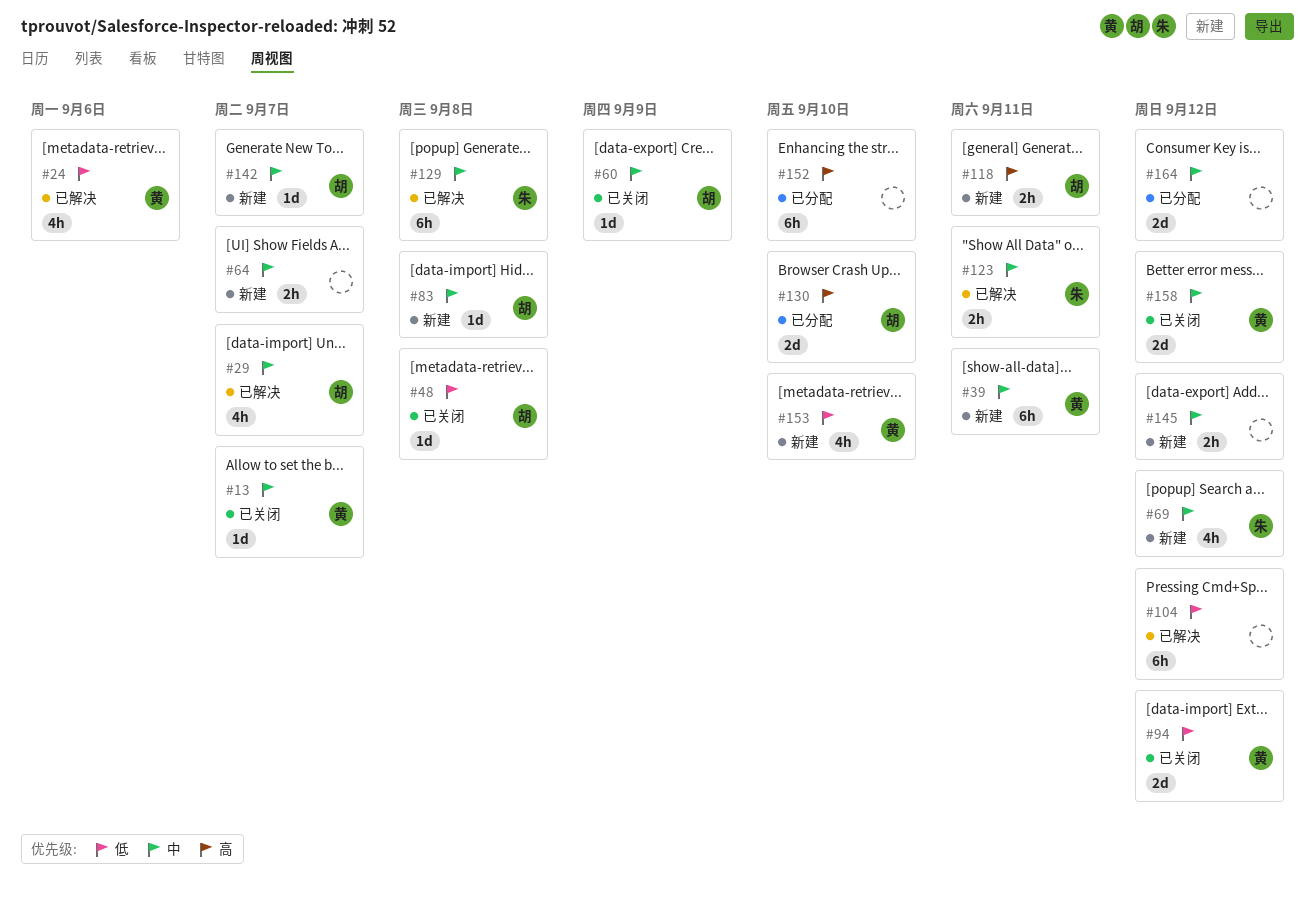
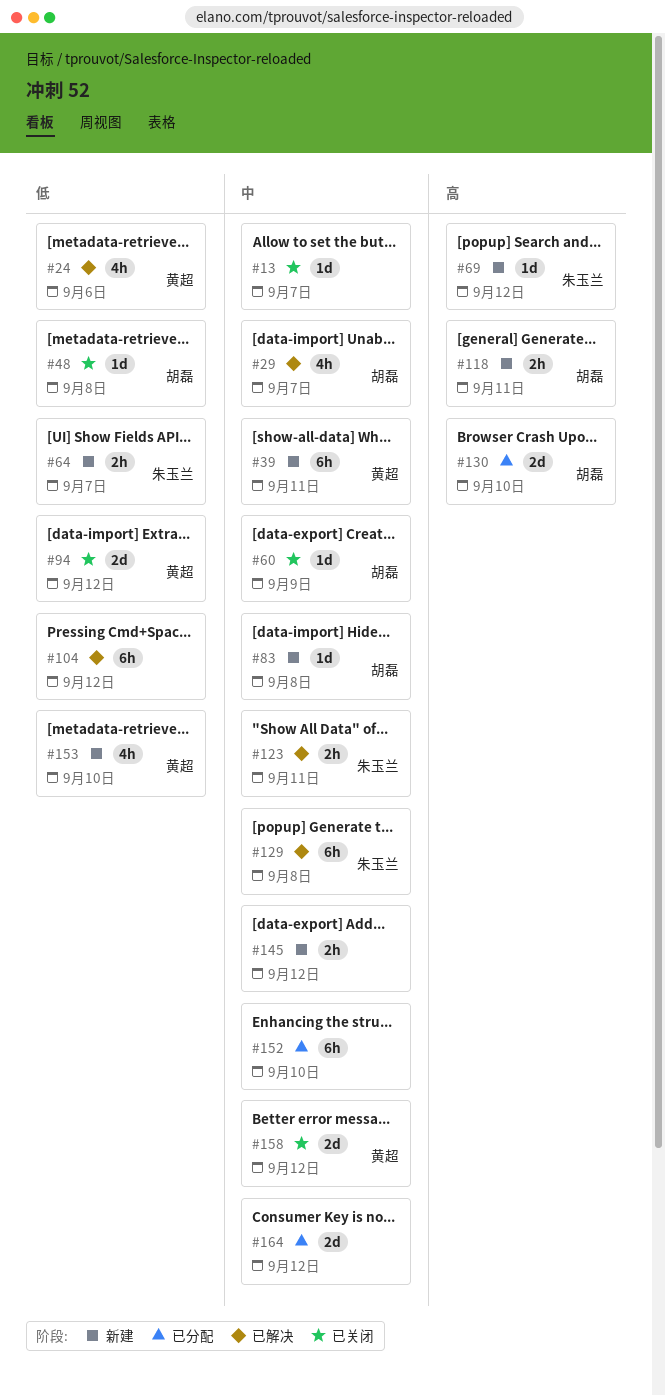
#13, owner: 黄超 -> none
#64, owner: none -> 朱玉兰
#64, priority: 中 -> 低
#69, priority: 中 -> 高
#69, estimate: 4h -> 1d
#142: present -> none
#152, priority: 高 -> 中

